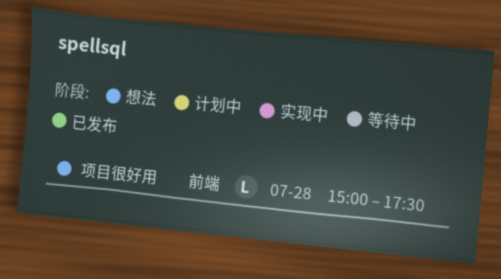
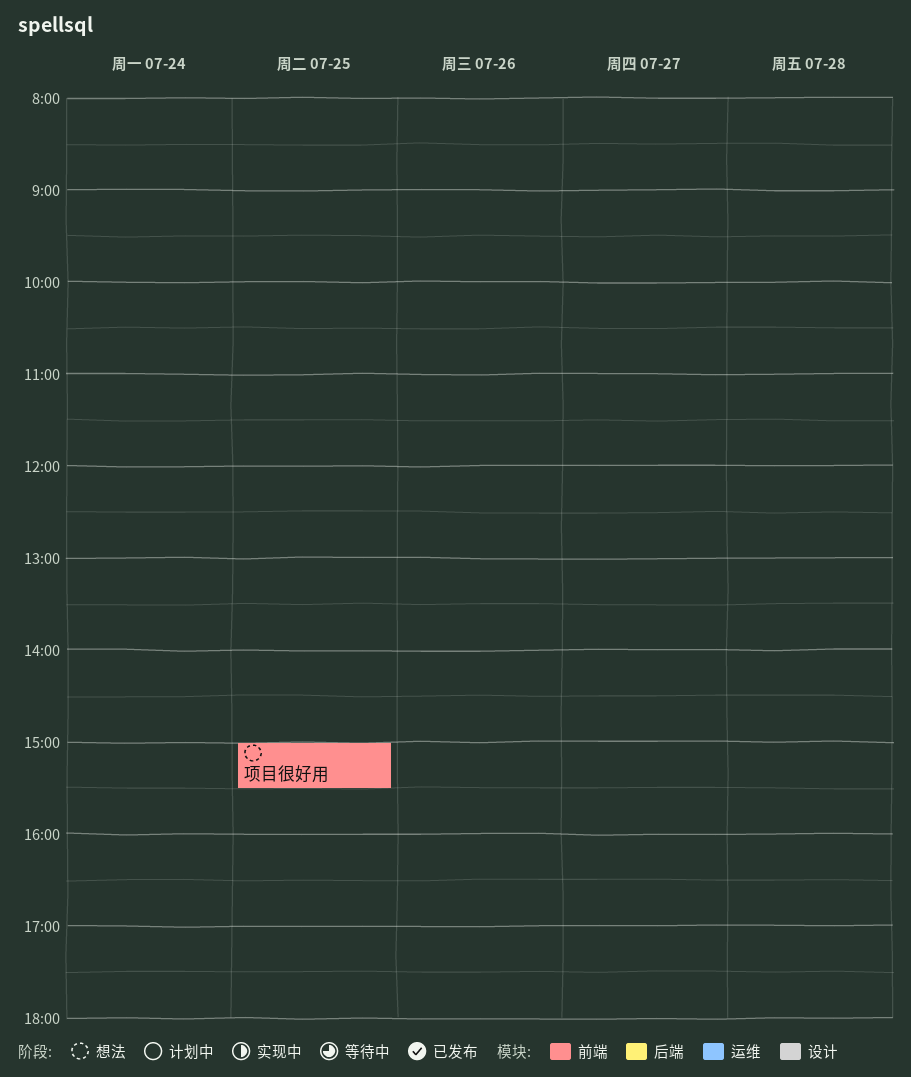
项目很好用, day: Jul 28 -> Jul 25
项目很好用, ends: 17:30 -> 15:30

